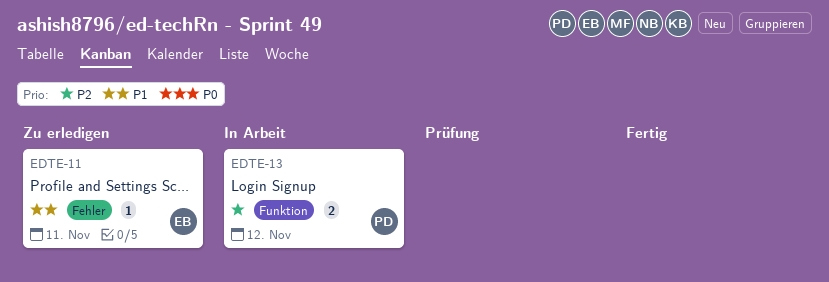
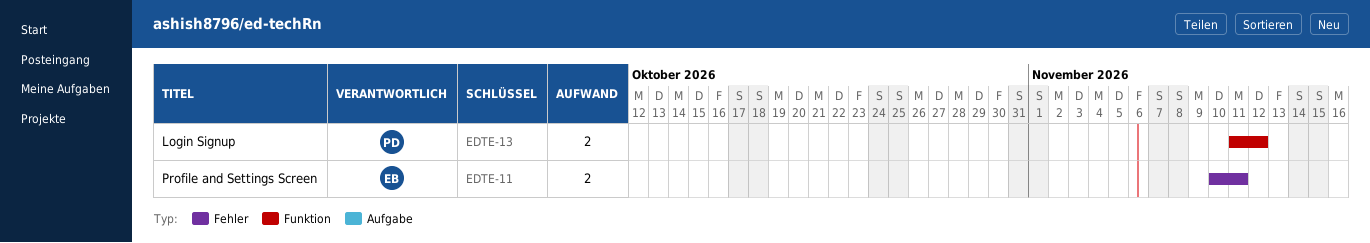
EDTE-11, estimate: 1 -> 2

